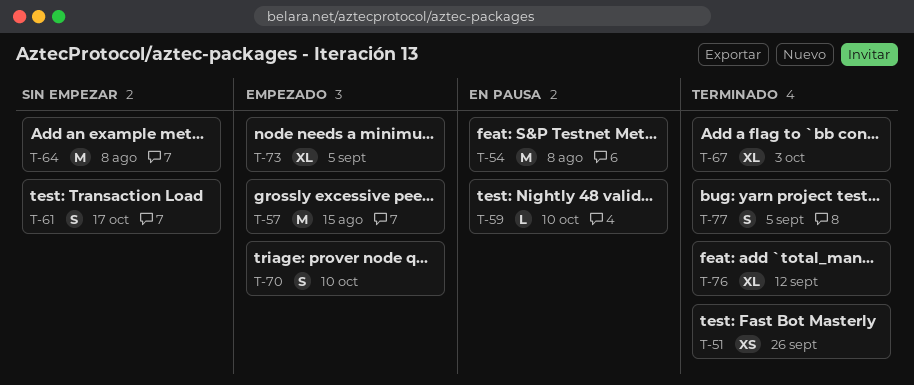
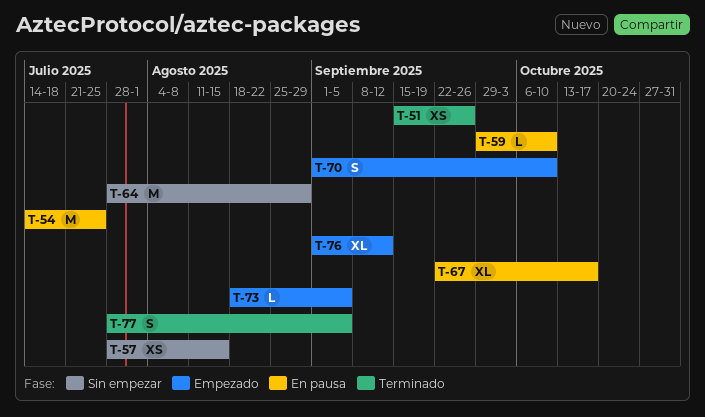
T-54, due: Aug 8 -> Jul 25
T-57, status: Empezado -> Sin empezar
T-57, estimate: M -> XS
T-61: present -> none
T-64, due: Aug 8 -> Aug 29
T-67, status: Terminado -> En pausa
T-67, due: Oct 3 -> Oct 17
T-73, estimate: XL -> L
T-76, status: Terminado -> Empezado

